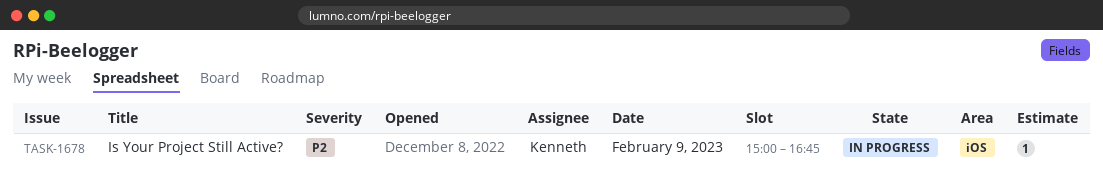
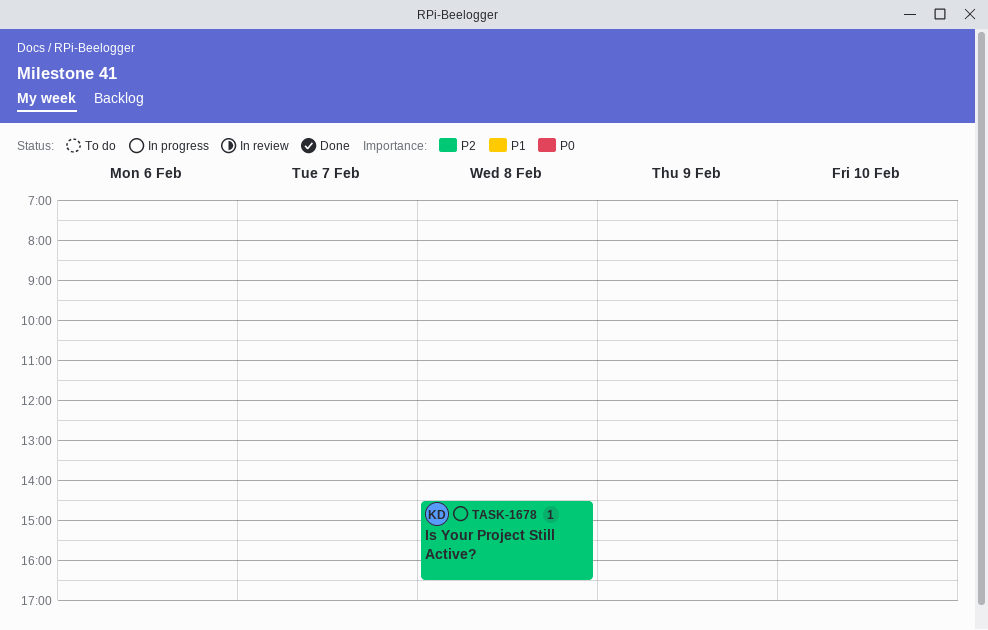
TASK-1678, day: Feb 9 -> Feb 8
TASK-1678, begins: 15:00 -> 14:30
TASK-1678, ends: 16:45 -> 16:30

